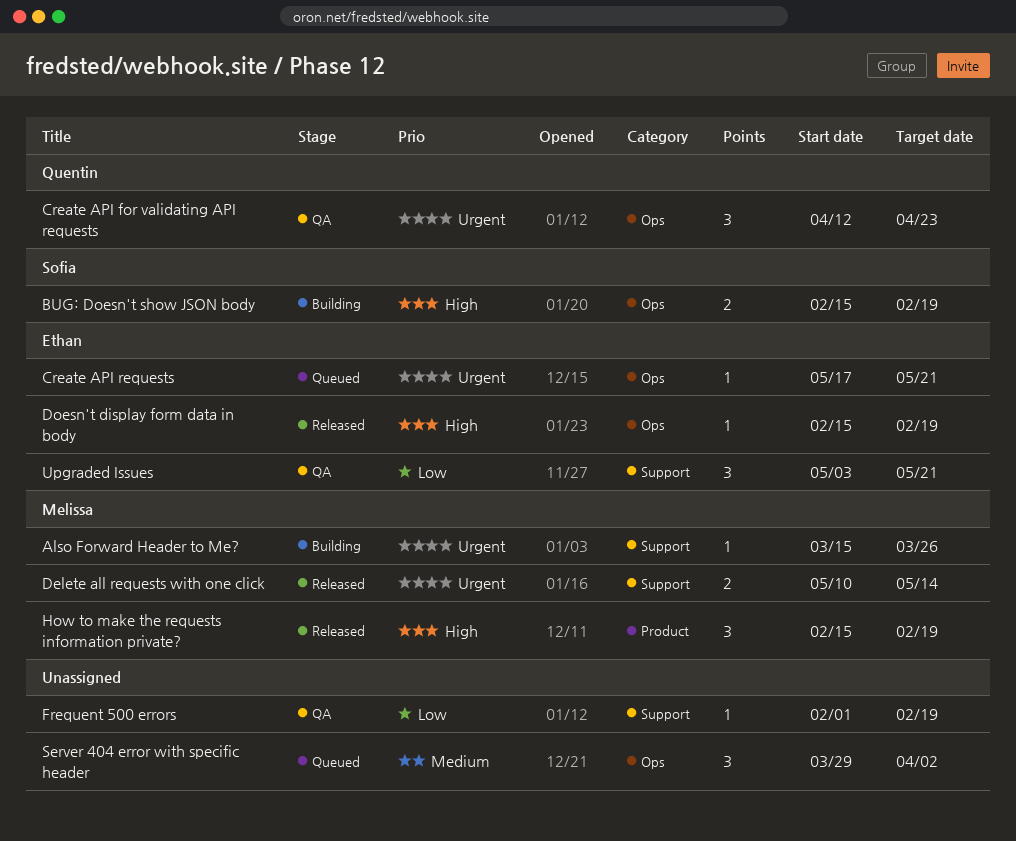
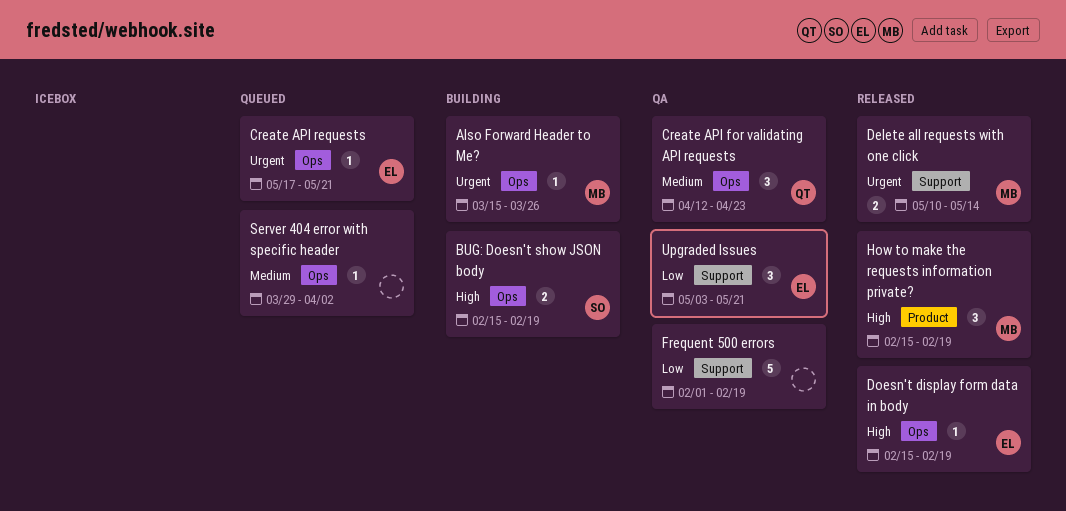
Also Forward Header to Me?, label: Support -> Ops
Create API for validating API requests, priority: Urgent -> Medium
Frequent 500 errors, estimate: 1 -> 5
Server 404 error with specific header, estimate: 3 -> 1

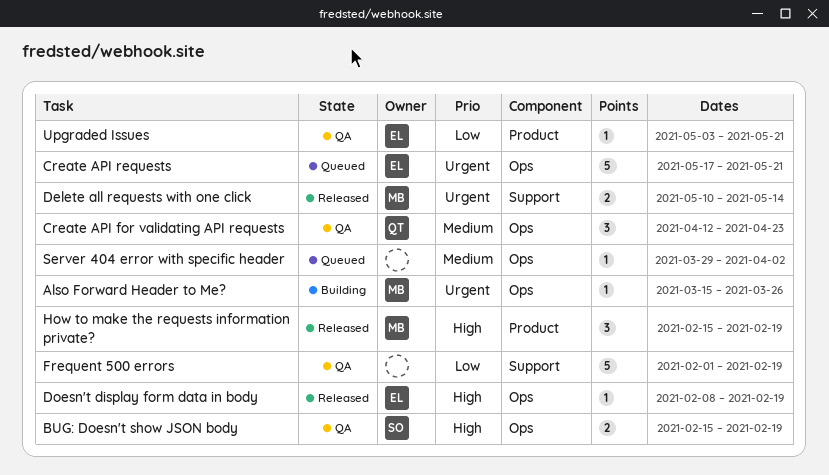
BUG: Doesn't show JSON body, status: Building -> QA
Create API requests, estimate: 1 -> 5
Doesn't display form data in body, start: Feb 15 -> Feb 8
Upgraded Issues, label: Support -> Product
Upgraded Issues, estimate: 3 -> 1

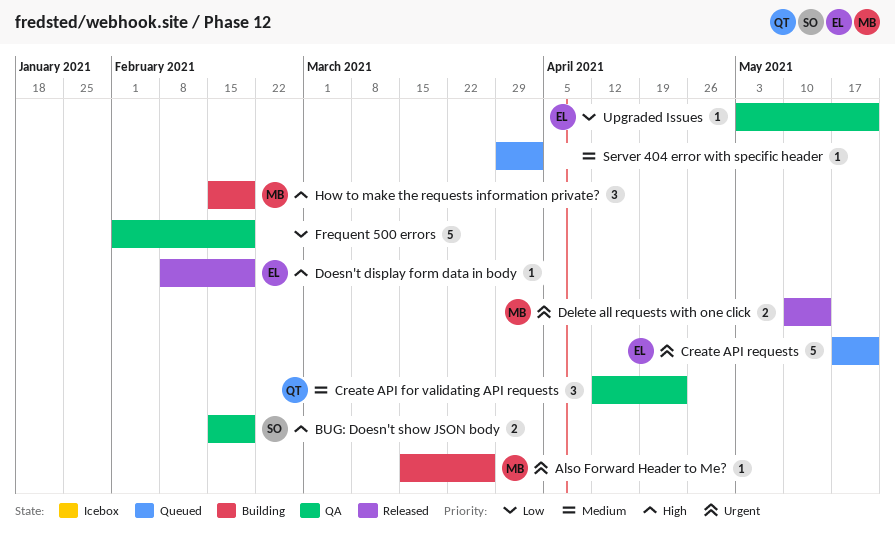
How to make the requests information private?, status: Released -> Building

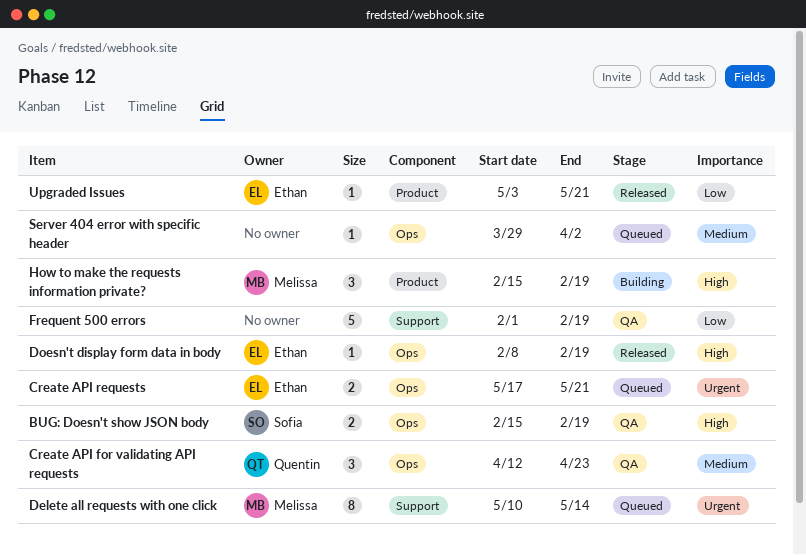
Also Forward Header to Me?: present -> none
Create API requests, estimate: 5 -> 2
Delete all requests with one click, status: Released -> Queued
Delete all requests with one click, estimate: 2 -> 8
Upgraded Issues, status: QA -> Released

